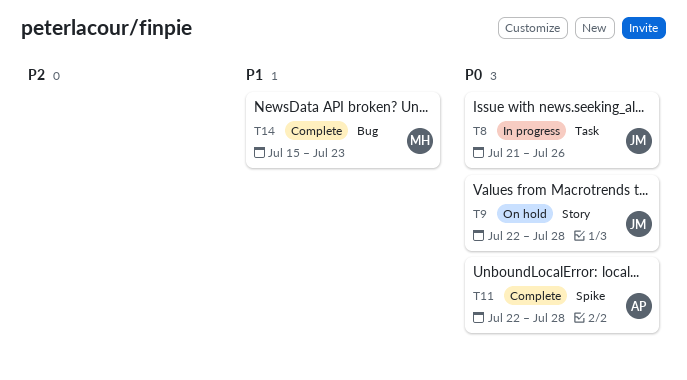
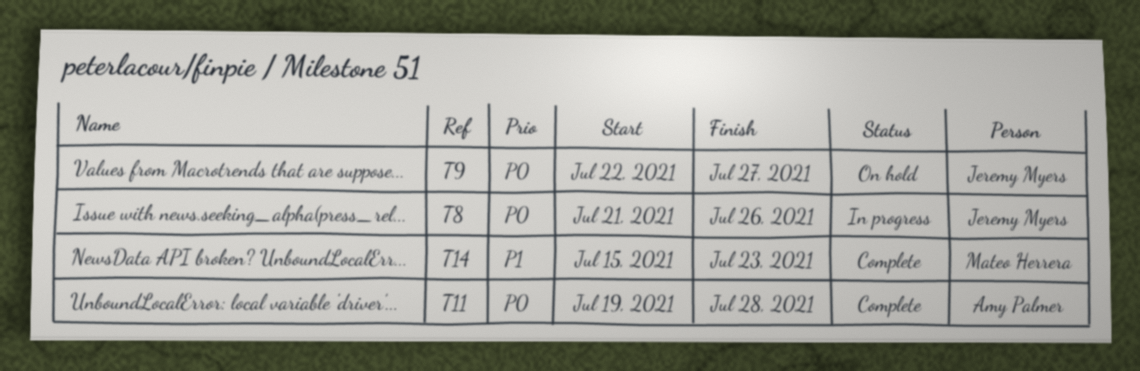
T9, due: Jul 28 -> Jul 27
T11, start: Jul 22 -> Jul 19

